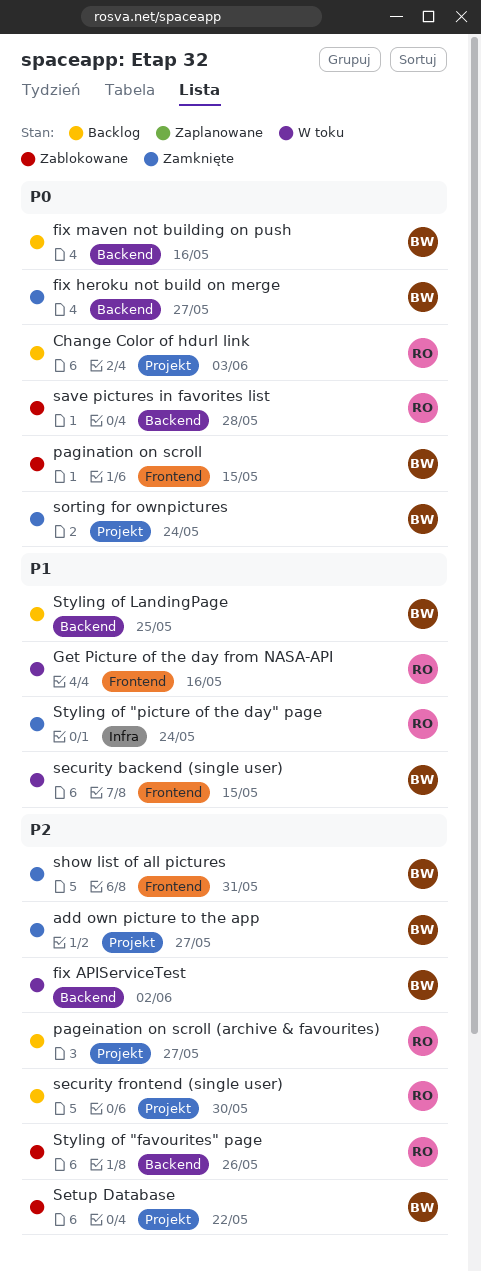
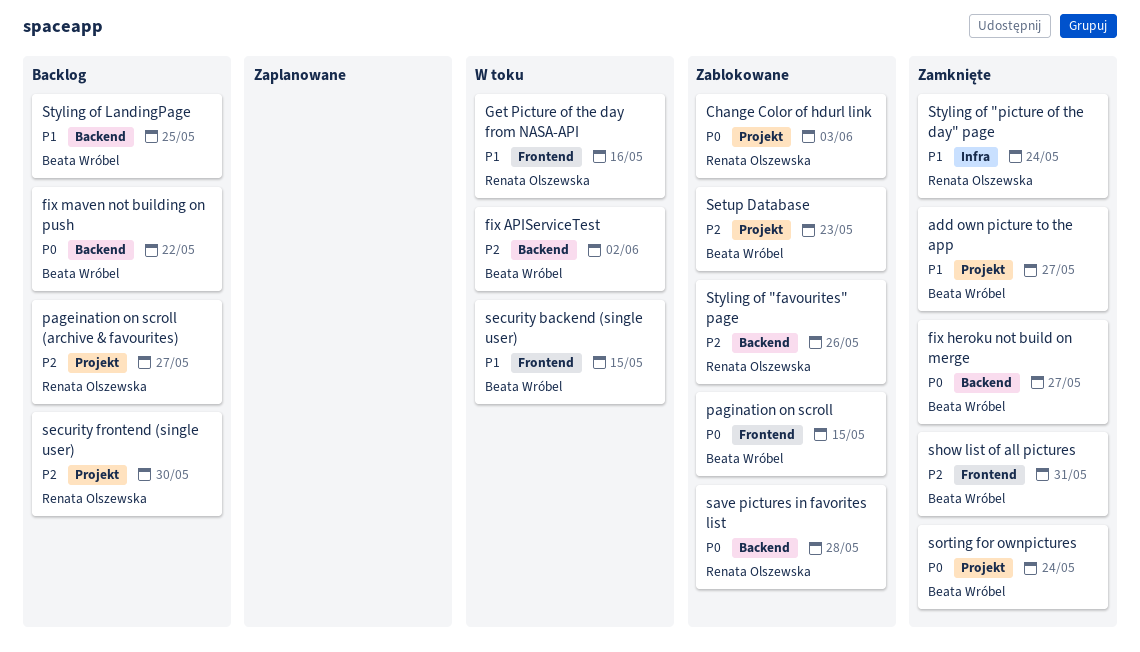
add own picture to the app, priority: P2 -> P1
Change Color of hdurl link, status: Backlog -> Zablokowane
fix maven not building on push, due: May 16 -> May 22
Setup Database, due: May 22 -> May 23

